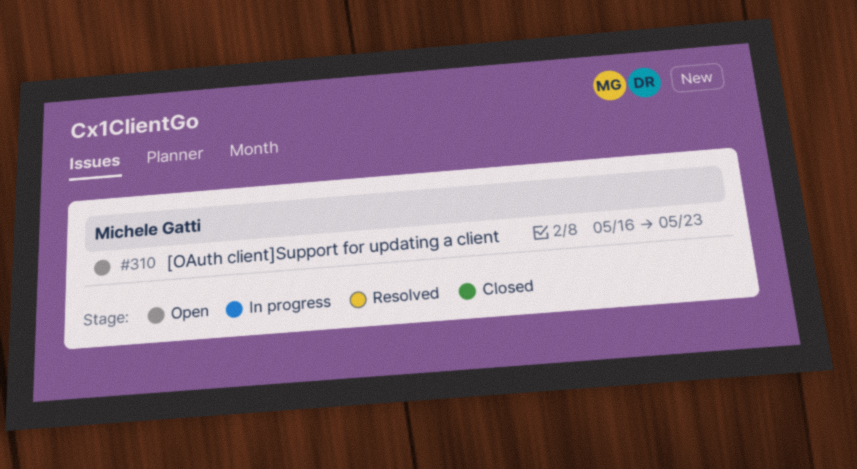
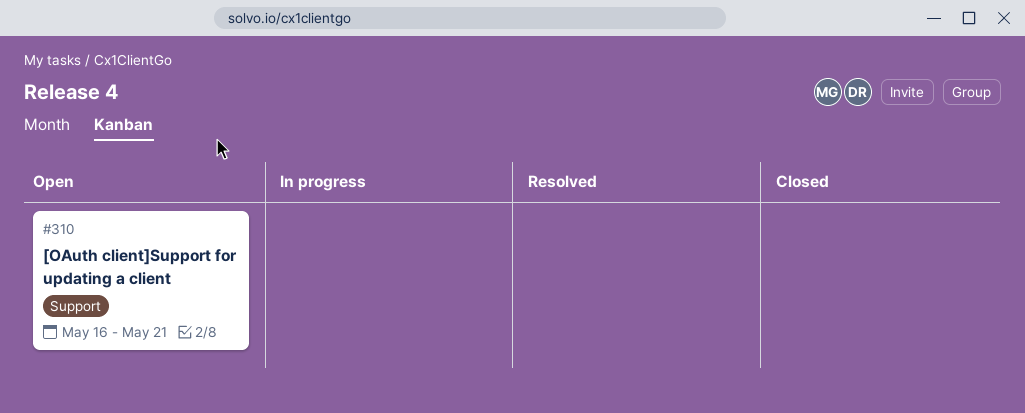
#310, due: May 23 -> May 21

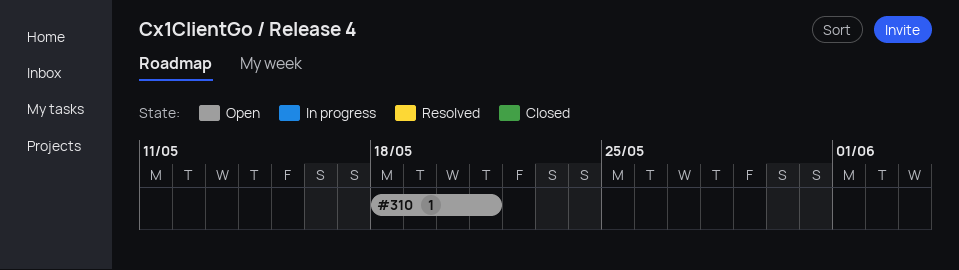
#310, start: May 16 -> May 18

